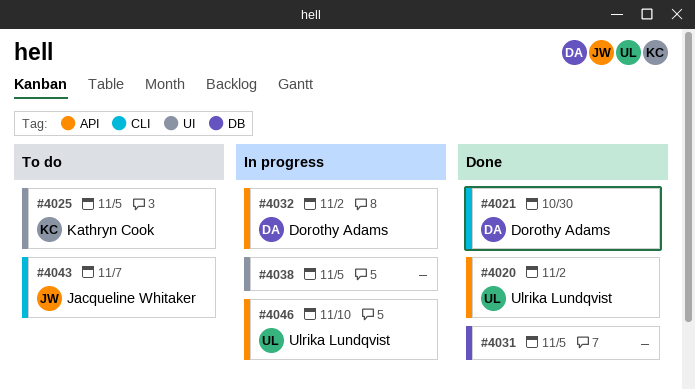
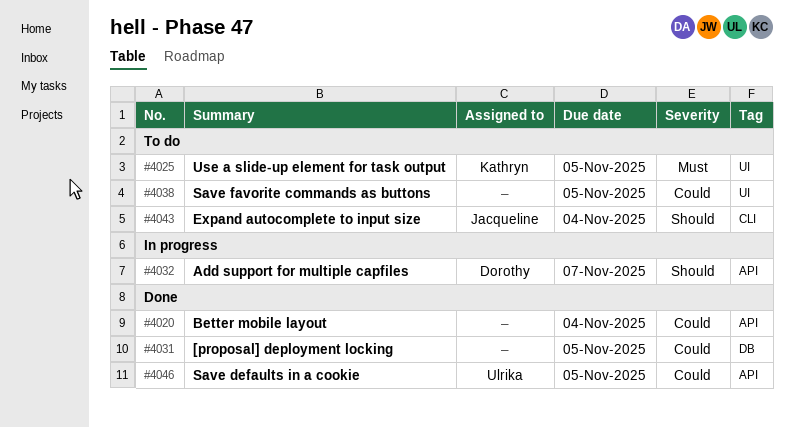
#4020, owner: Ulrika Lundqvist -> none
#4020, due: Nov 2 -> Nov 4
#4021: present -> none
#4032, due: Nov 2 -> Nov 7
#4038, status: In progress -> To do
#4043, due: Nov 7 -> Nov 4
#4046, status: In progress -> Done
#4046, due: Nov 10 -> Nov 5

